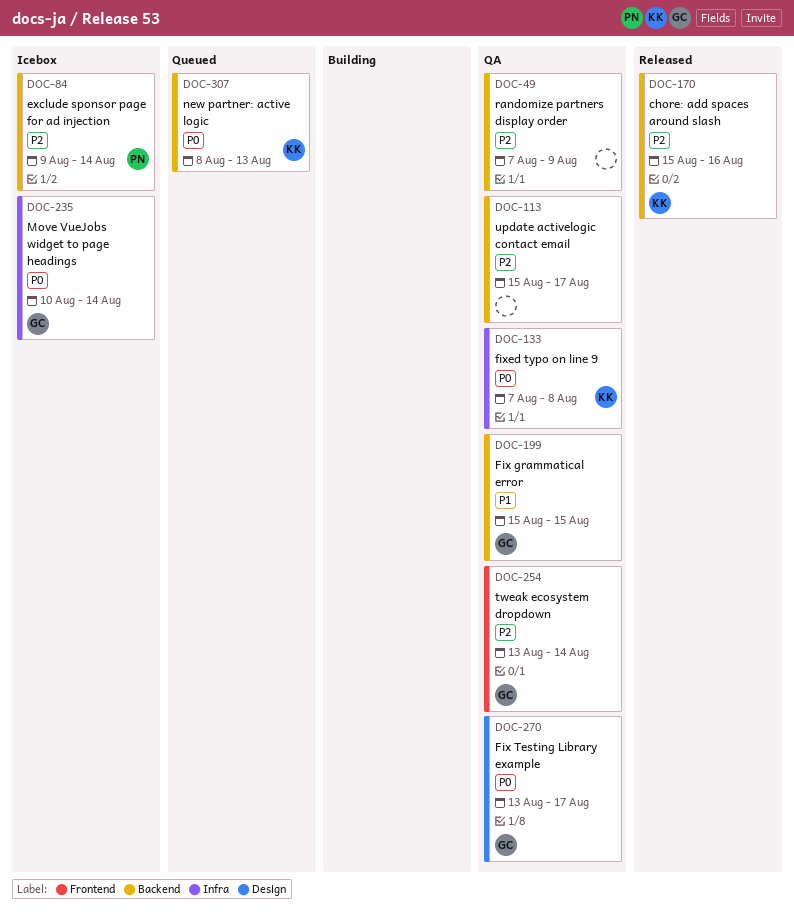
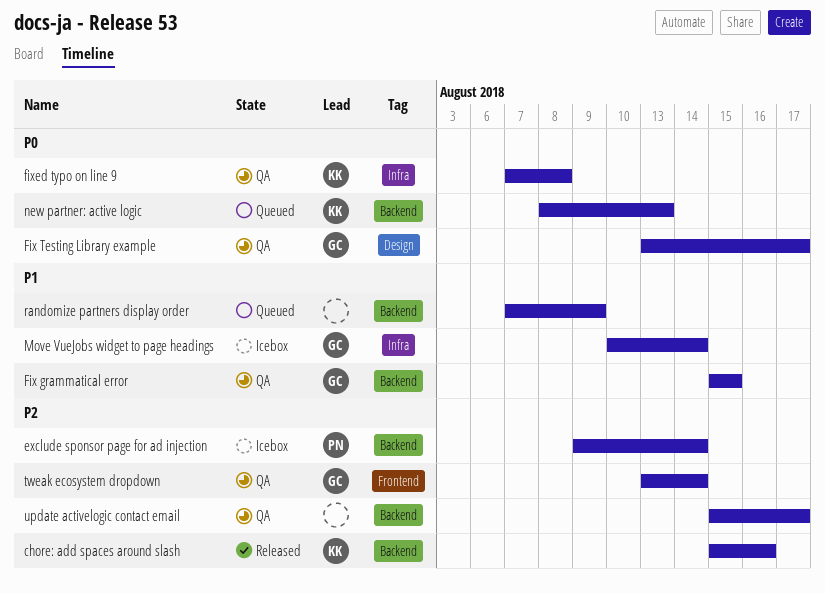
Move VueJobs widget to page headings, priority: P0 -> P1
randomize partners display order, status: QA -> Queued
randomize partners display order, priority: P2 -> P1

